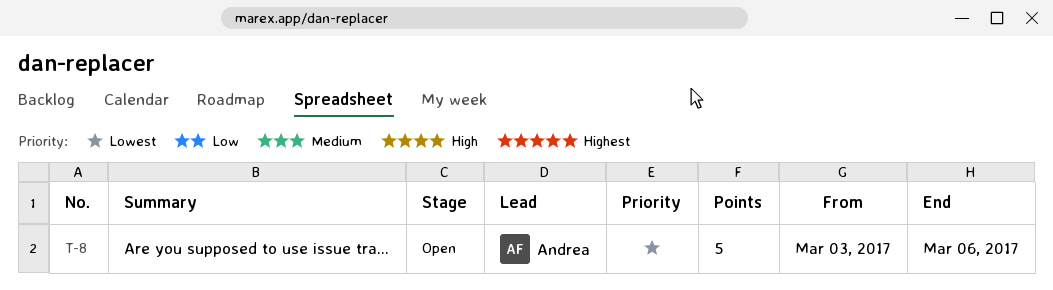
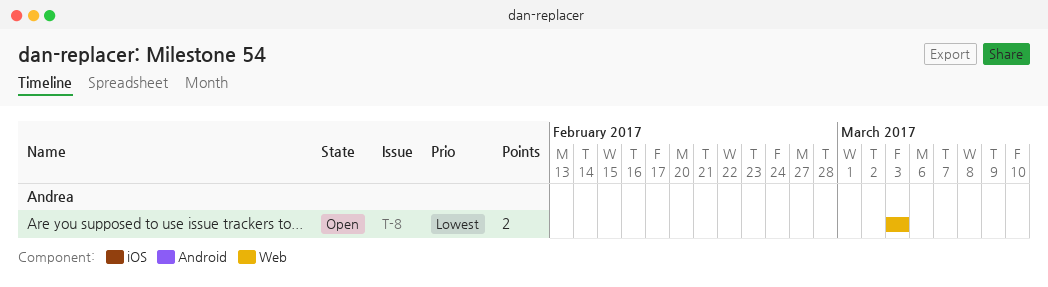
T-8, estimate: 5 -> 2
T-8, due: Mar 6 -> Mar 3

